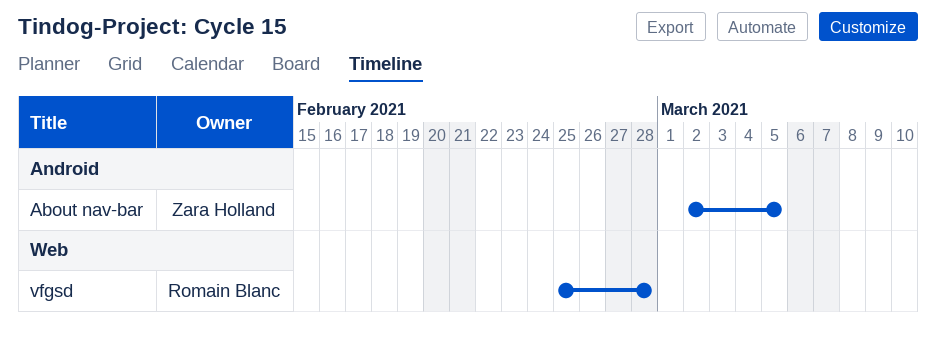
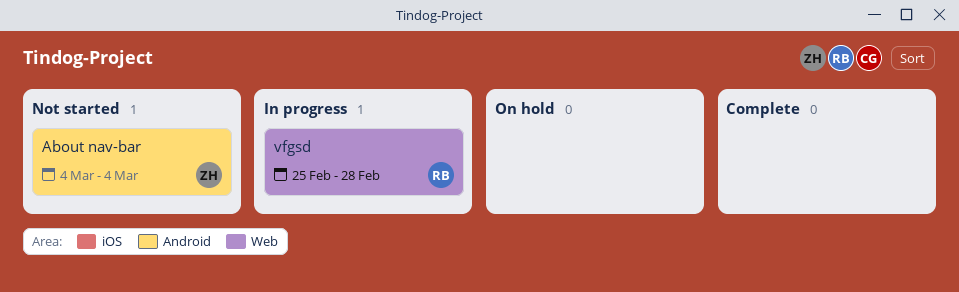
About nav-bar, start: Mar 2 -> Mar 4
About nav-bar, due: Mar 5 -> Mar 4

